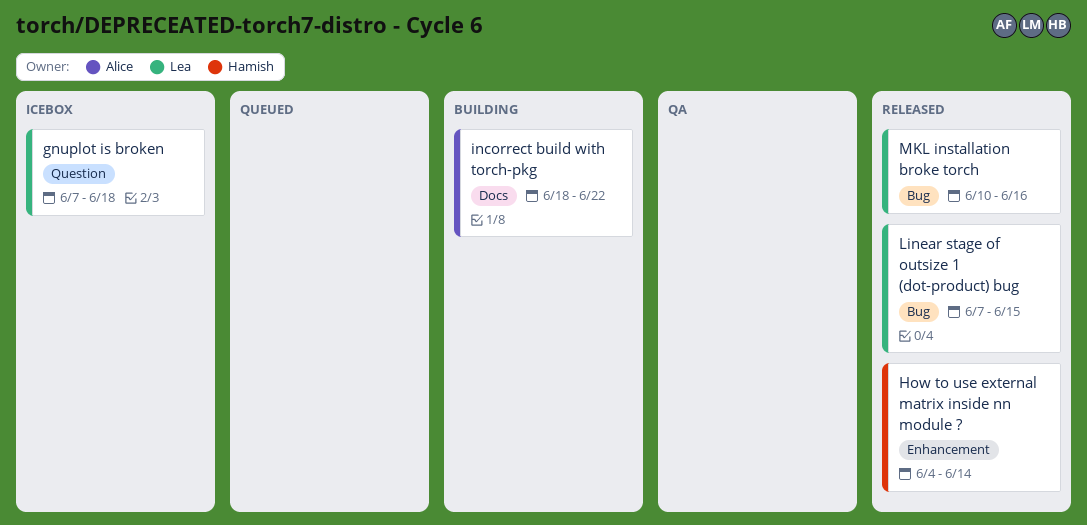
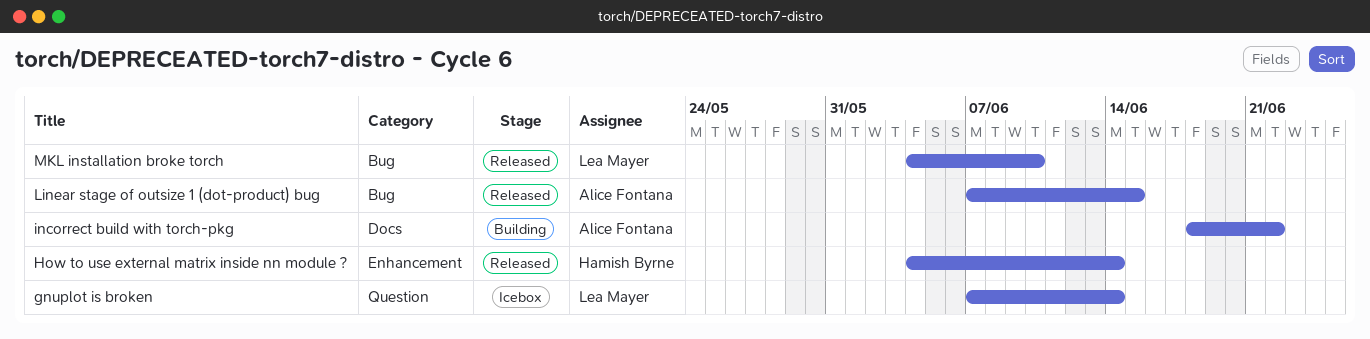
gnuplot is broken, due: Jun 18 -> Jun 14
Linear stage of outsize 1 (dot-product) bug, owner: Lea Mayer -> Alice Fontana
MKL installation broke torch, start: Jun 10 -> Jun 4
MKL installation broke torch, due: Jun 16 -> Jun 10

